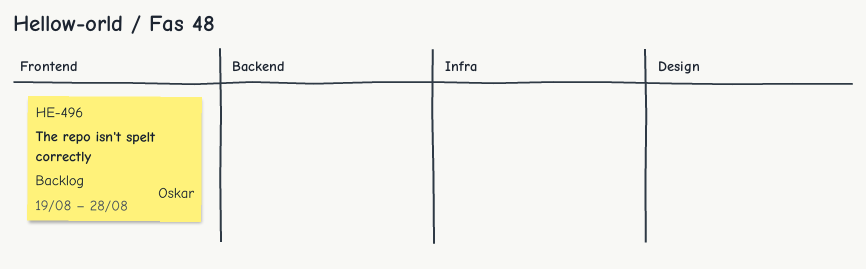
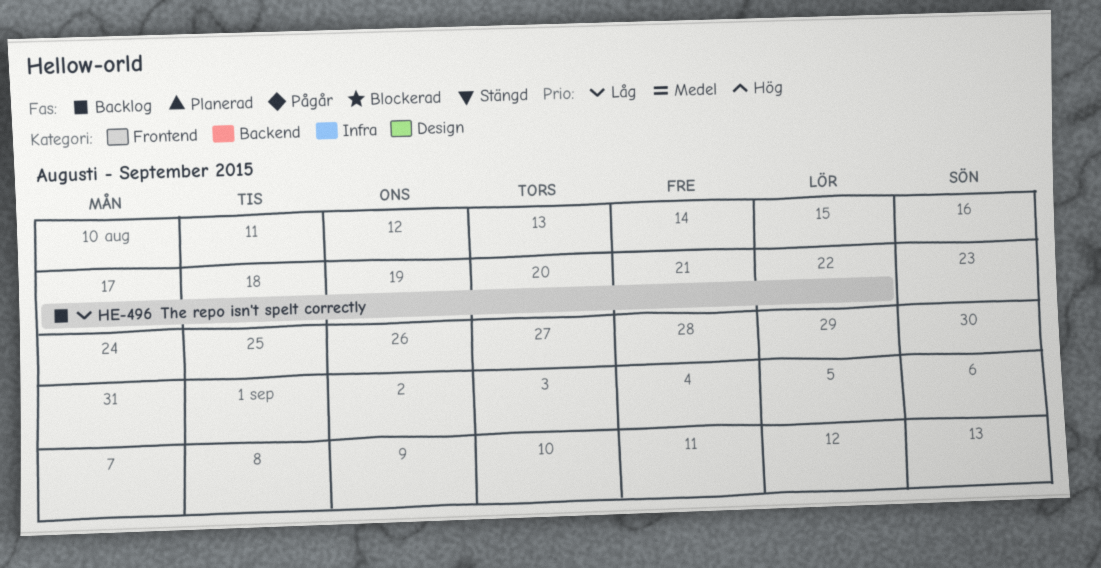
HE-496, start: Aug 19 -> Aug 17
HE-496, due: Aug 28 -> Aug 22

